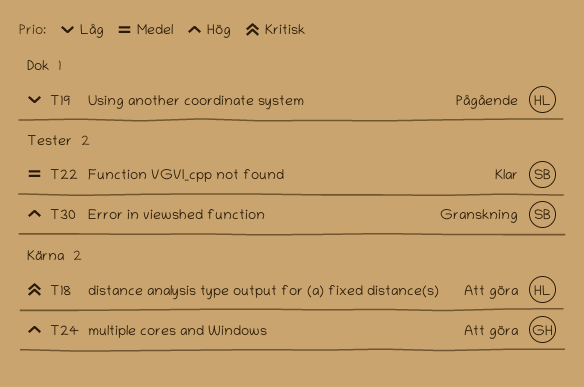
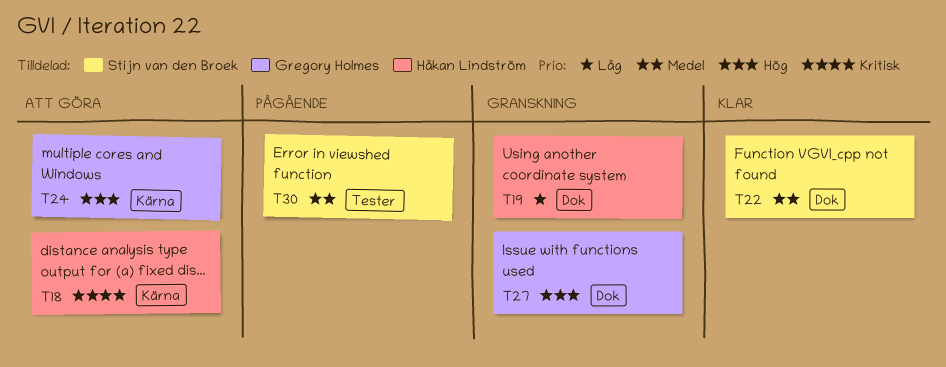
T19, status: Pågående -> Granskning
T22, label: Tester -> Dok
T27: none -> present
T30, status: Granskning -> Pågående
T30, priority: Hög -> Medel

